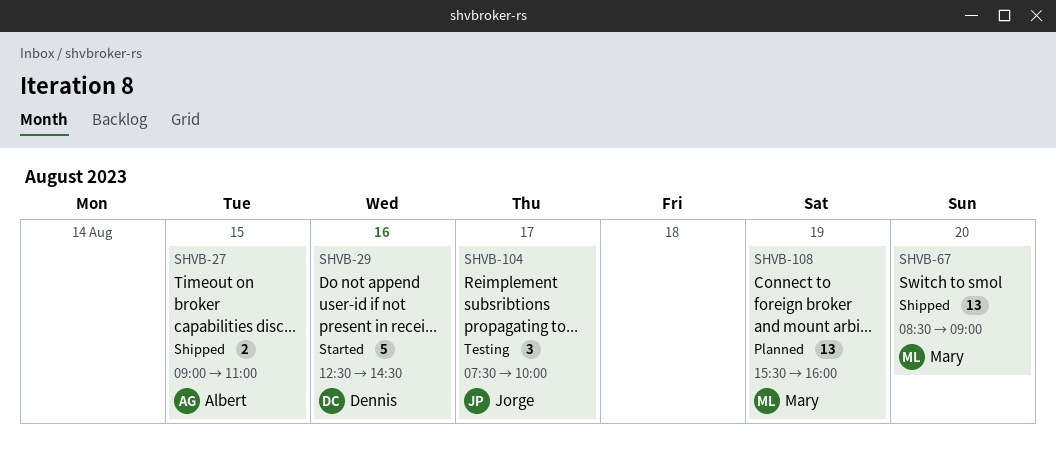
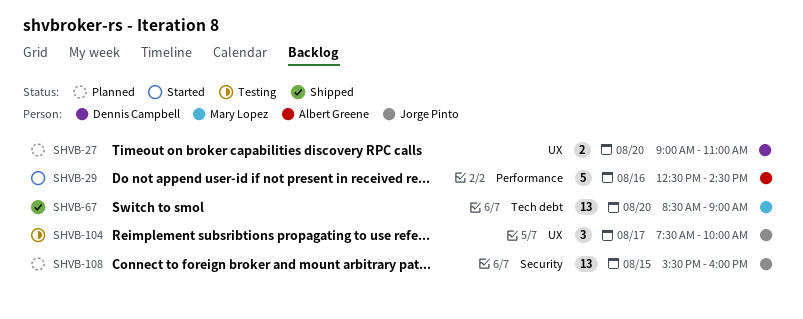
SHVB-27, status: Shipped -> Planned
SHVB-27, owner: Albert Greene -> Dennis Campbell
SHVB-27, day: Aug 15 -> Aug 20
SHVB-29, owner: Dennis Campbell -> Albert Greene
SHVB-108, owner: Mary Lopez -> Jorge Pinto
SHVB-108, day: Aug 19 -> Aug 15

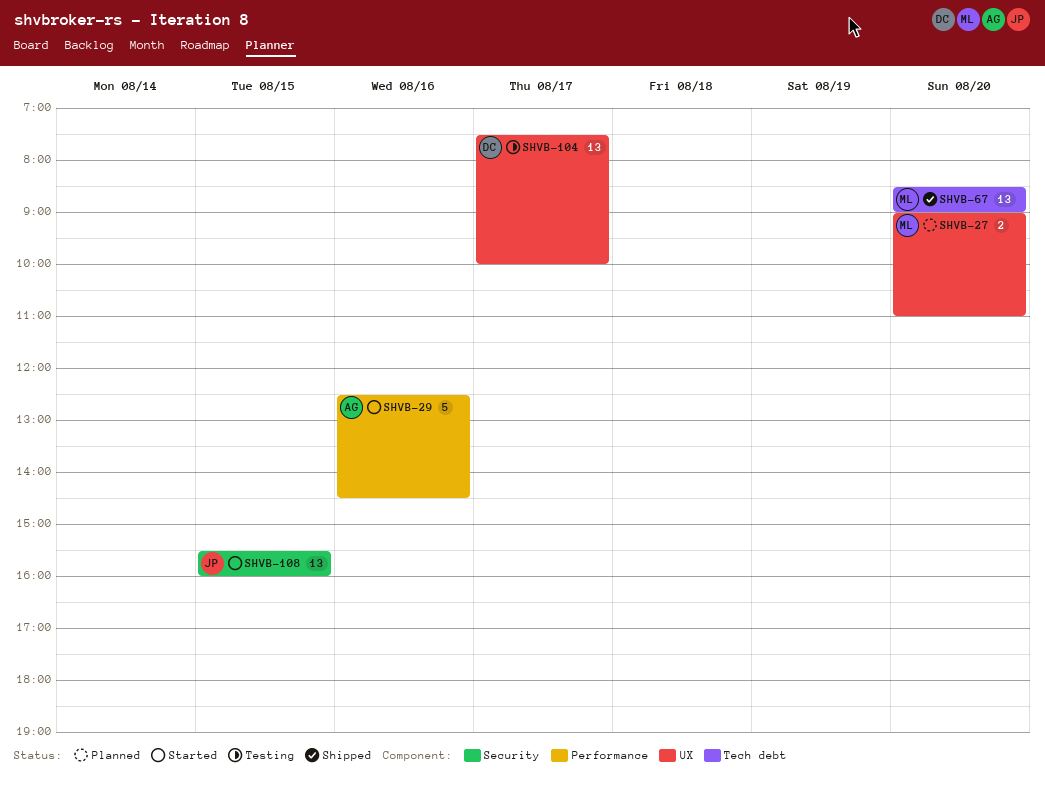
SHVB-27, owner: Dennis Campbell -> Mary Lopez
SHVB-104, owner: Jorge Pinto -> Dennis Campbell
SHVB-104, estimate: 3 -> 13
SHVB-108, status: Planned -> Started

